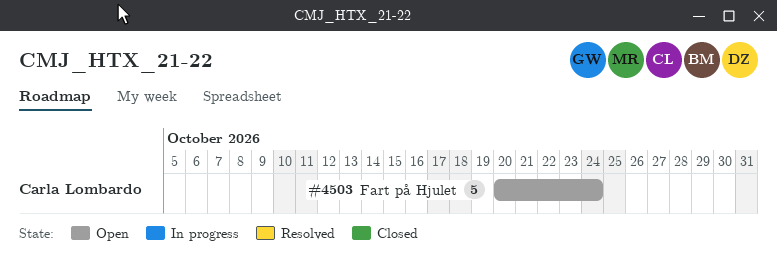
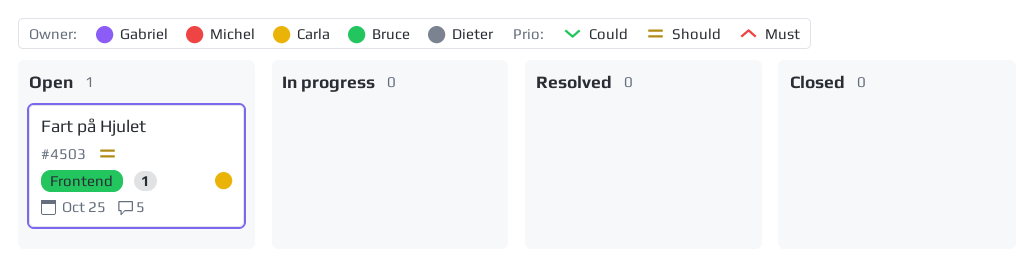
#4503, estimate: 5 -> 1
#4503, due: Oct 24 -> Oct 25

